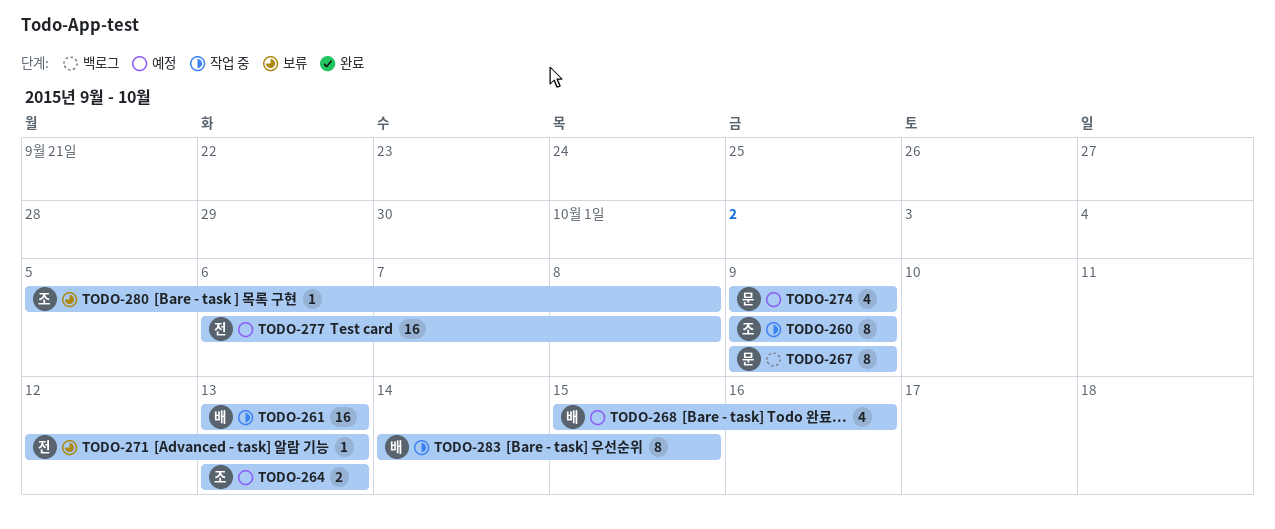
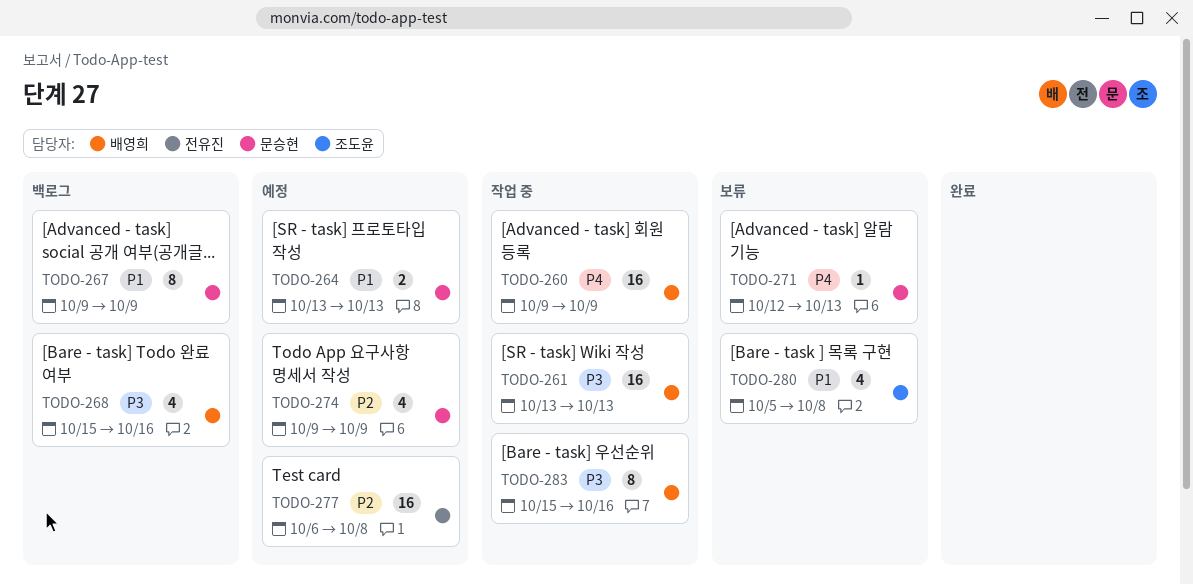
TODO-260, owner: 조도윤 -> 배영희
TODO-260, estimate: 8 -> 16
TODO-264, owner: 조도윤 -> 문승현
TODO-268, status: 예정 -> 백로그
TODO-271, owner: 전유진 -> 문승현
TODO-280, estimate: 1 -> 4
TODO-283, start: Oct 14 -> Oct 15
TODO-283, due: Oct 15 -> Oct 16

